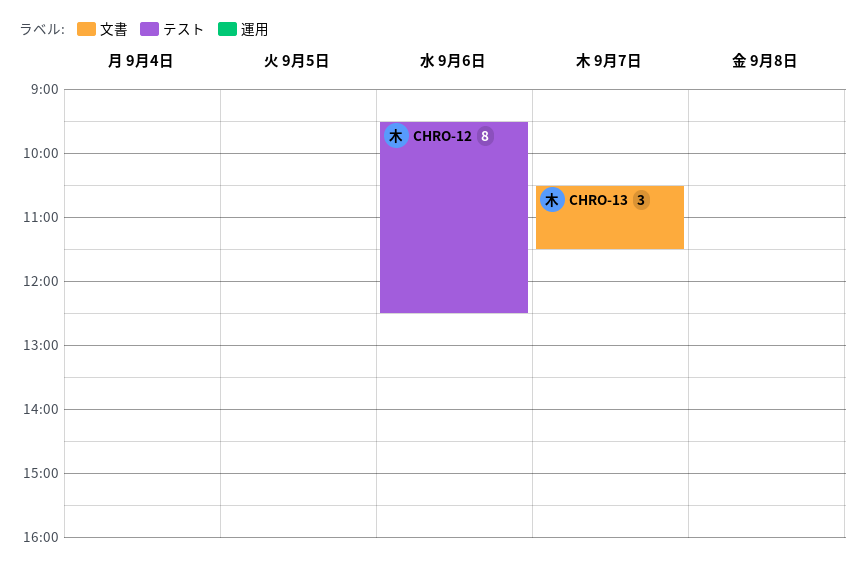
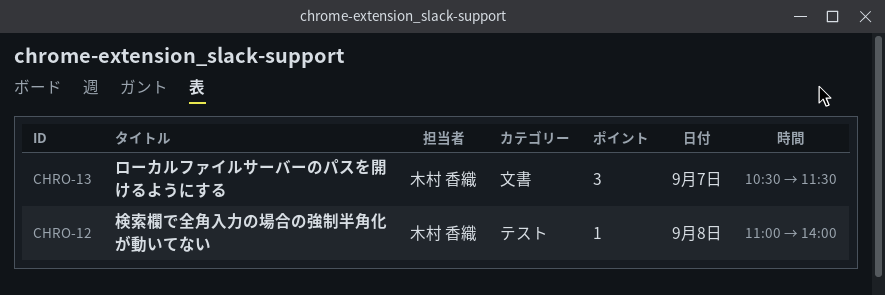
CHRO-12, estimate: 8 -> 1
CHRO-12, day: Sep 6 -> Sep 8
CHRO-12, begins: 09:30 -> 11:00
CHRO-12, ends: 12:30 -> 14:00

